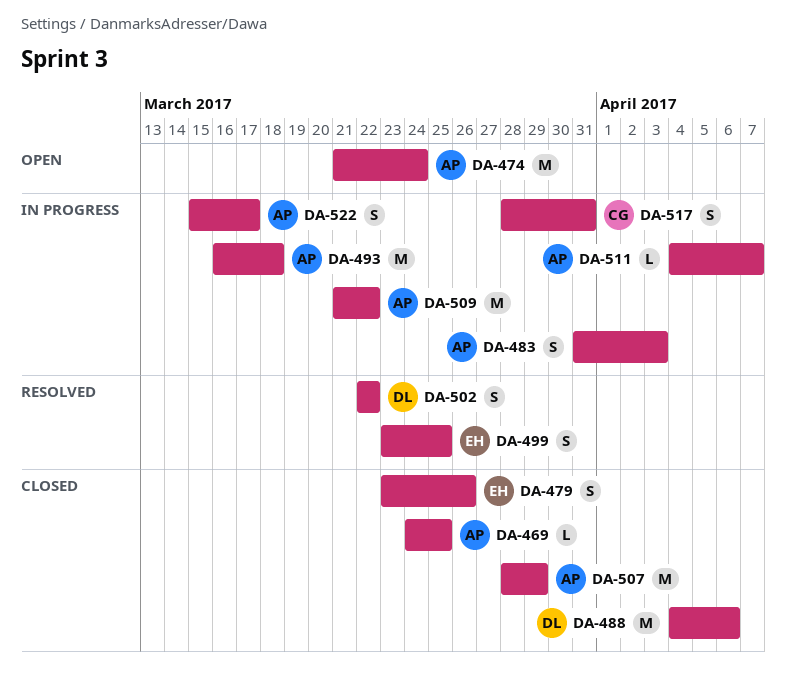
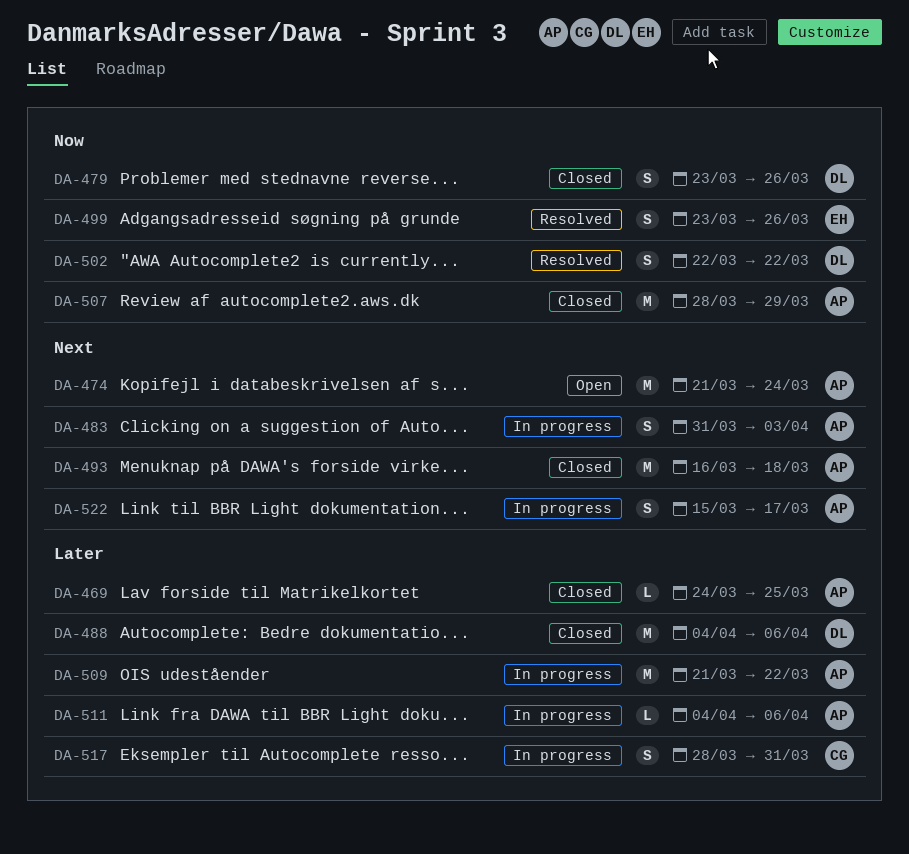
DA-479, owner: EH -> DL
DA-493, status: In progress -> Closed
DA-499, due: Mar 25 -> Mar 26
DA-511, due: Apr 7 -> Apr 6

